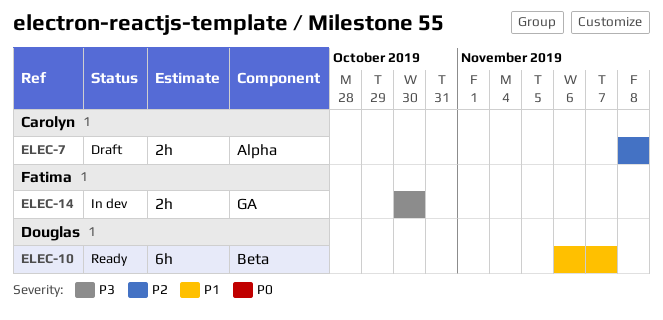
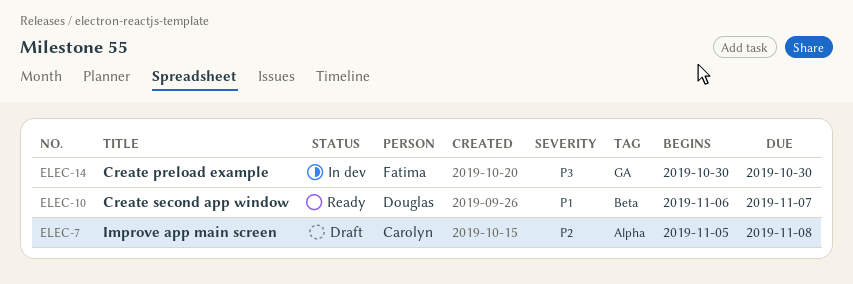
ELEC-7, start: Nov 8 -> Nov 5

